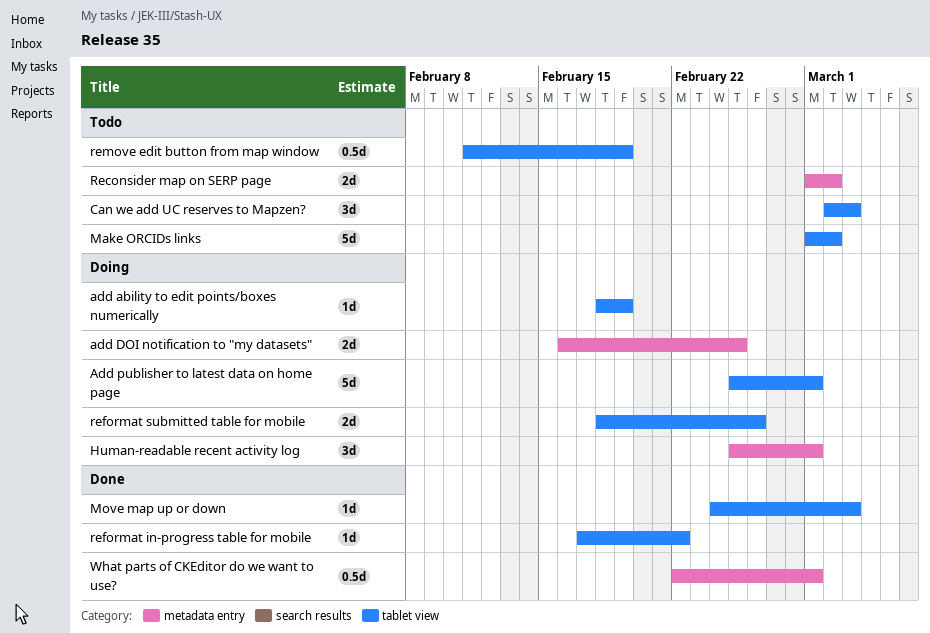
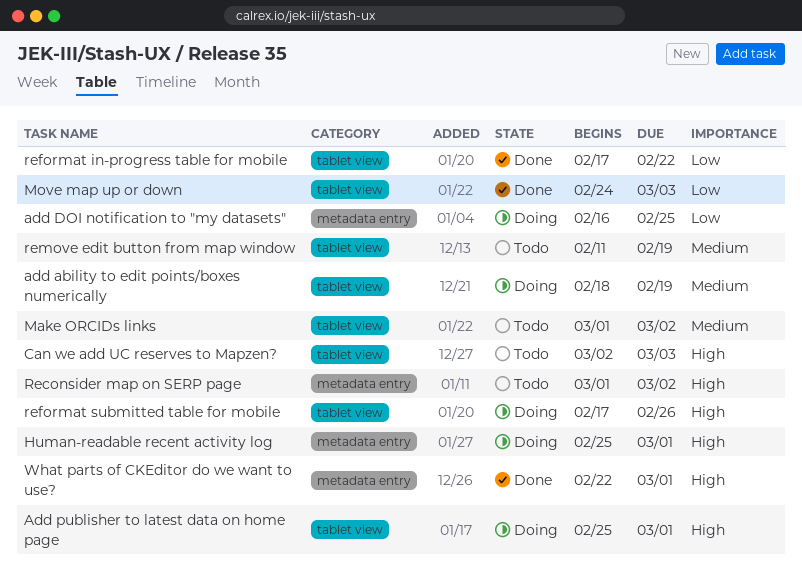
reformat submitted table for mobile, start: Feb 18 -> Feb 17

